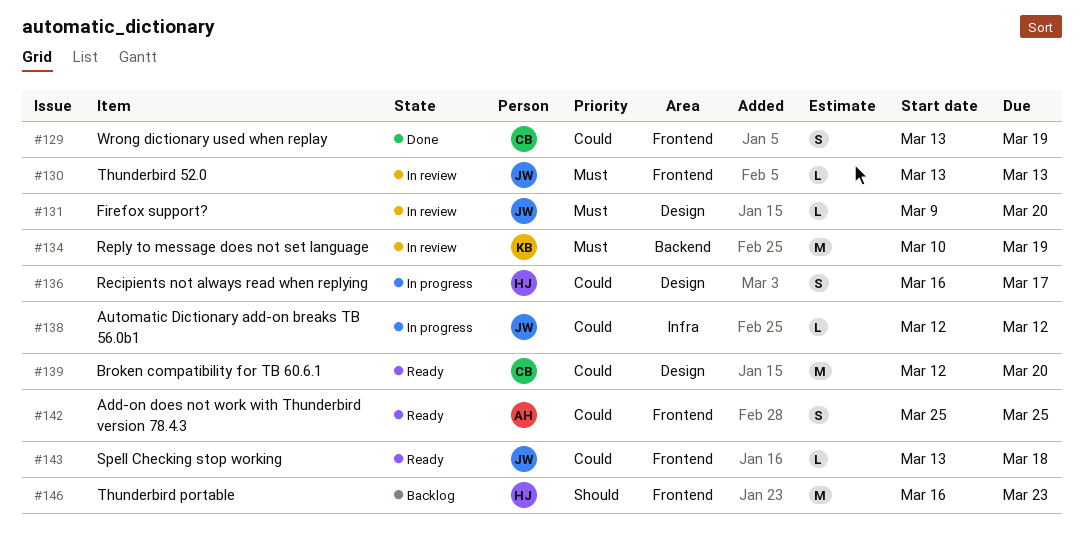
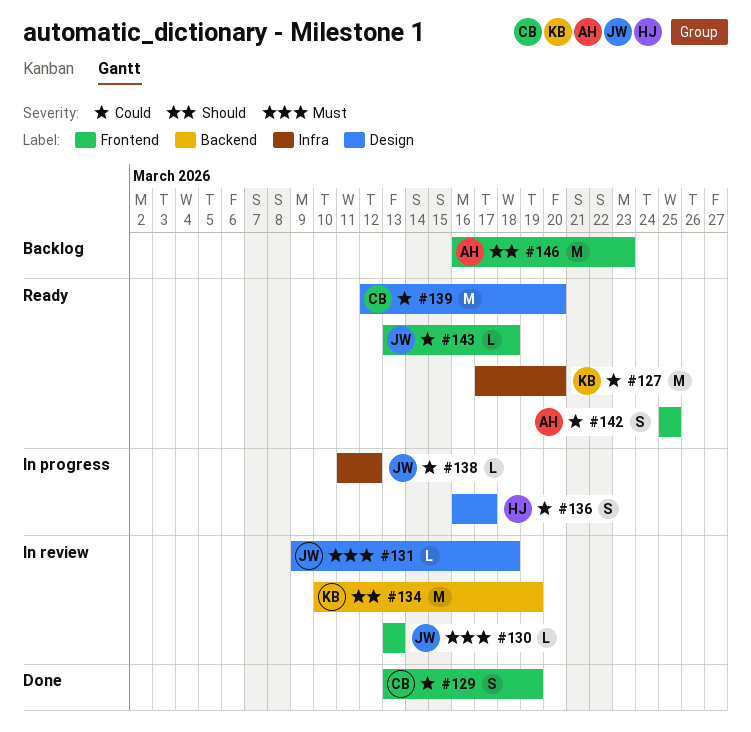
#127: none -> present
#131, due: Mar 20 -> Mar 18
#134, priority: Must -> Should
#138, start: Mar 12 -> Mar 11
#146, owner: HJ -> AH

